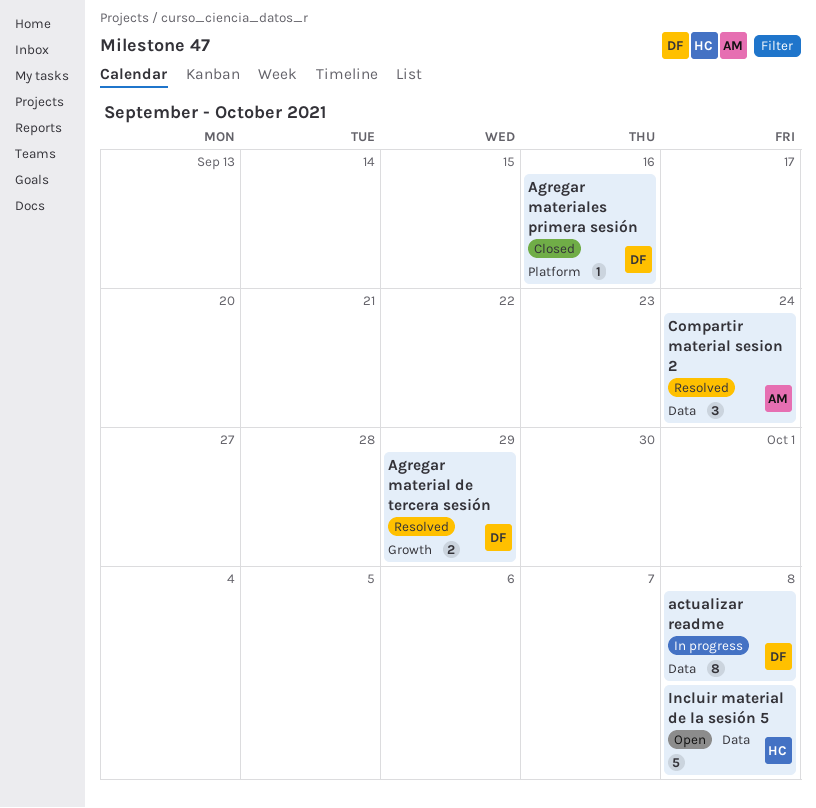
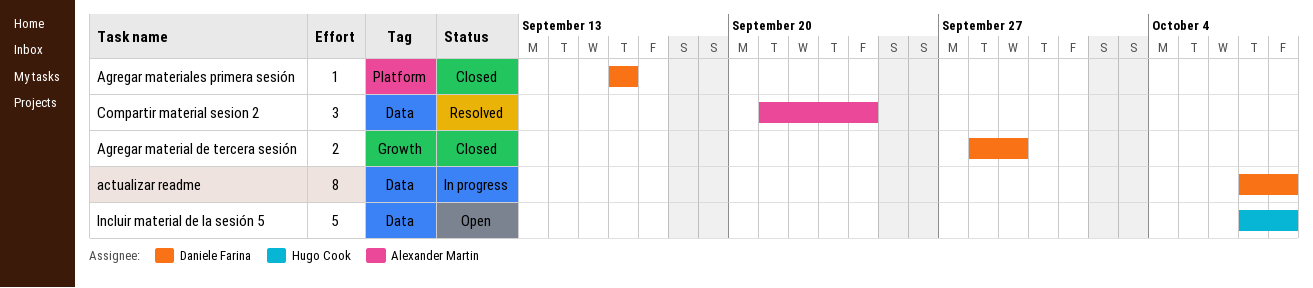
Agregar material de tercera sesión, status: Resolved -> Closed

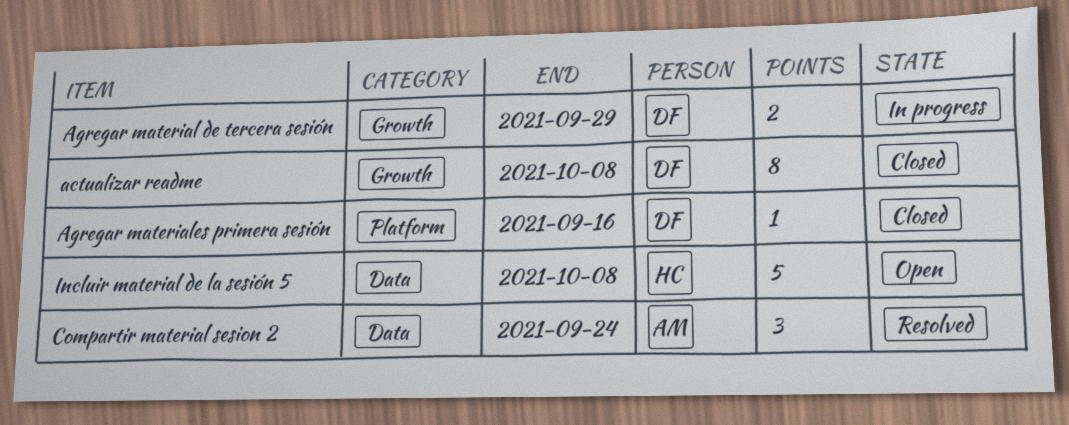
actualizar readme, status: In progress -> Closed
actualizar readme, label: Data -> Growth
Agregar material de tercera sesión, status: Closed -> In progress

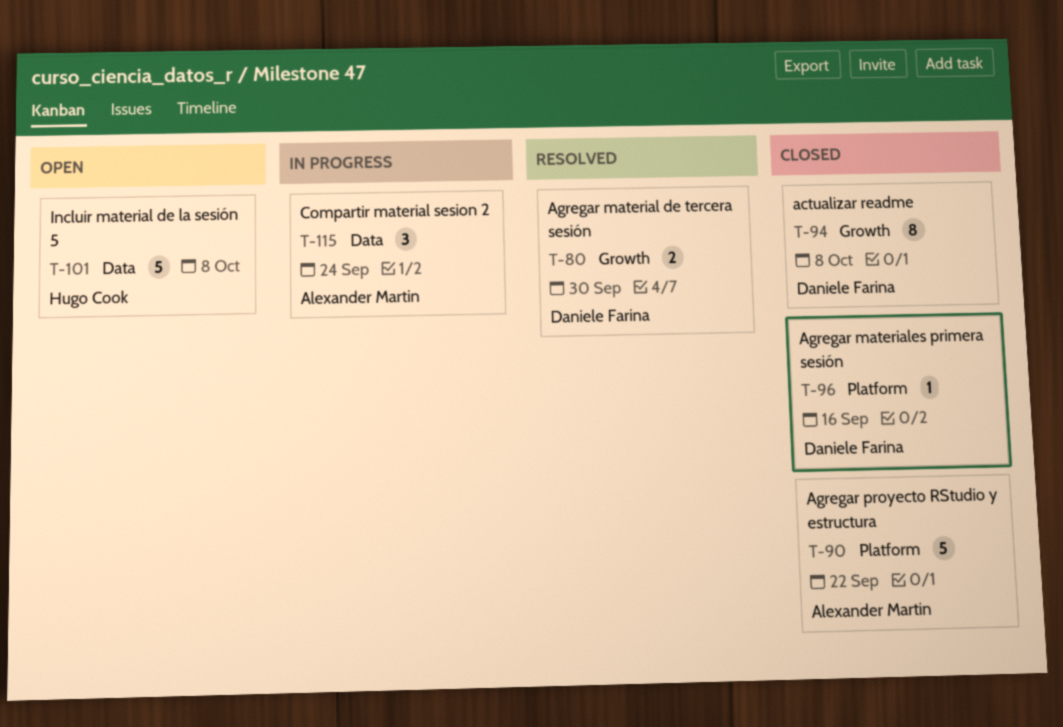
Agregar material de tercera sesión, status: In progress -> Resolved
Agregar material de tercera sesión, due: Sep 29 -> Sep 30
Agregar proyecto RStudio y estructura: none -> present
Compartir material sesion 2, status: Resolved -> In progress

